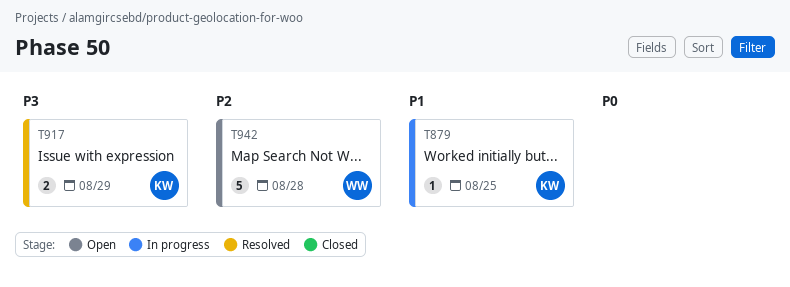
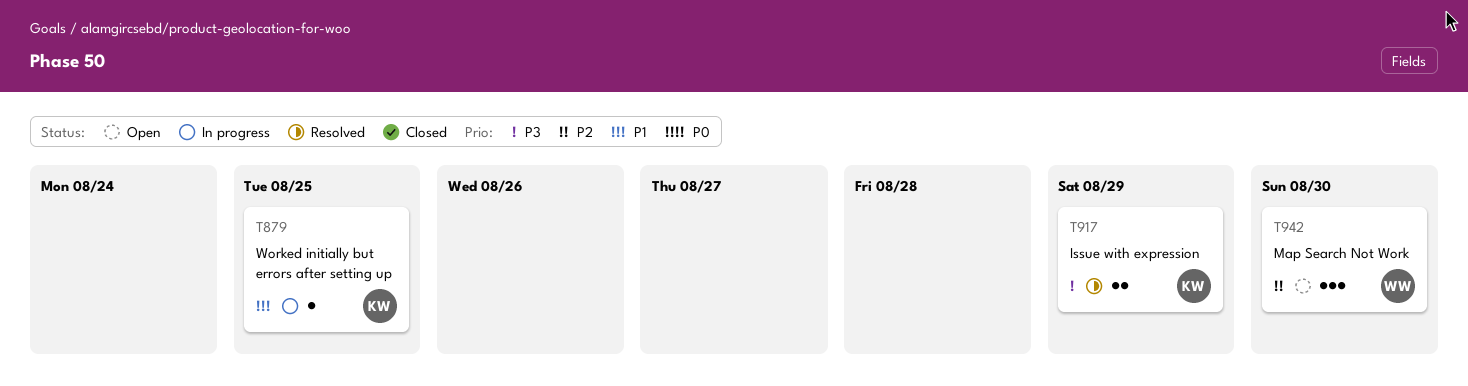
T942, estimate: 5 -> 3
T942, due: Aug 28 -> Aug 30

